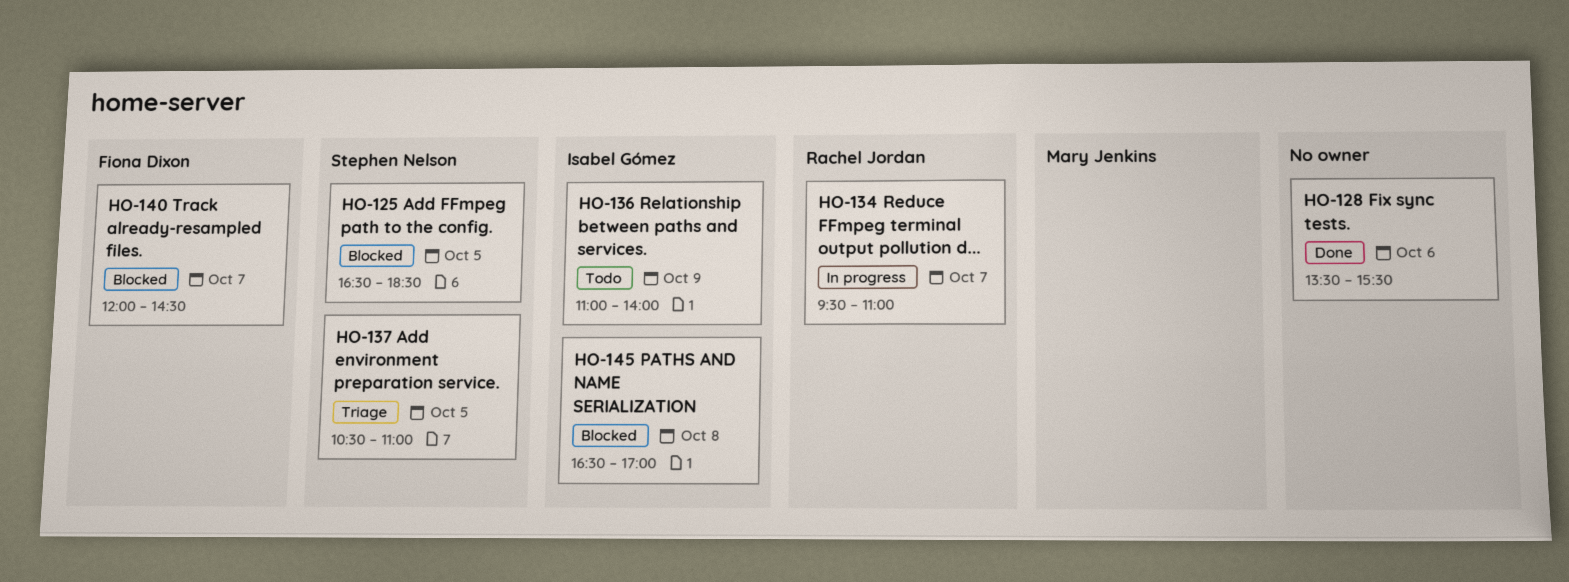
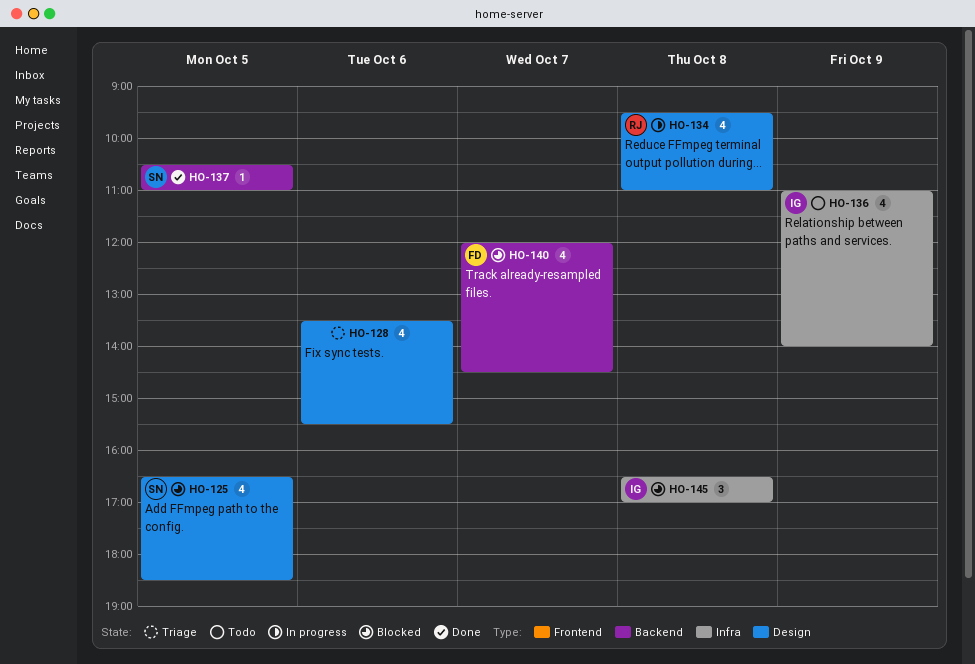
HO-128, status: Done -> Triage
HO-134, day: Oct 7 -> Oct 8
HO-137, status: Triage -> Done

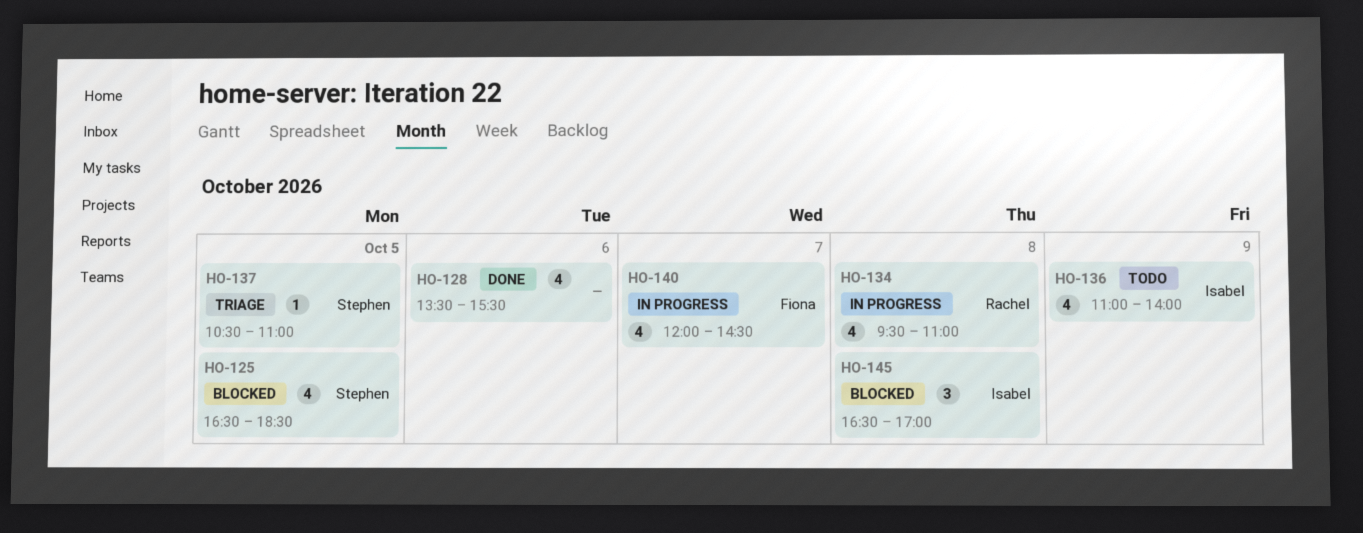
HO-128, status: Triage -> Done
HO-137, status: Done -> Triage
HO-140, status: Blocked -> In progress

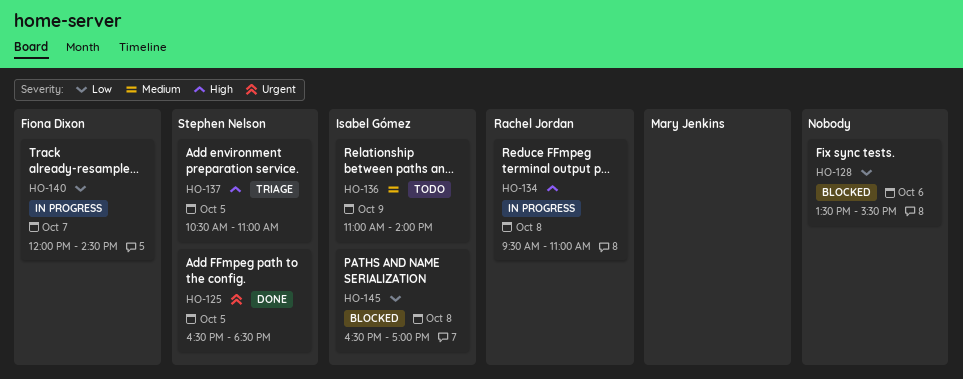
HO-125, status: Blocked -> Done
HO-128, status: Done -> Blocked

